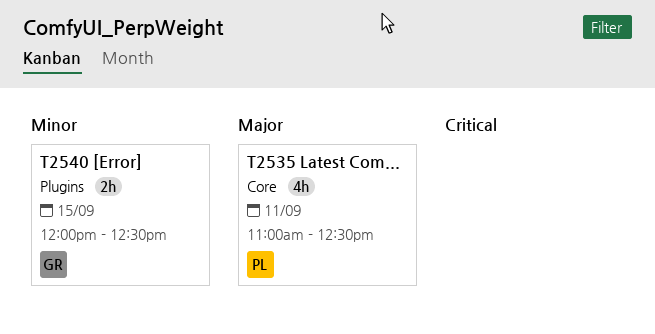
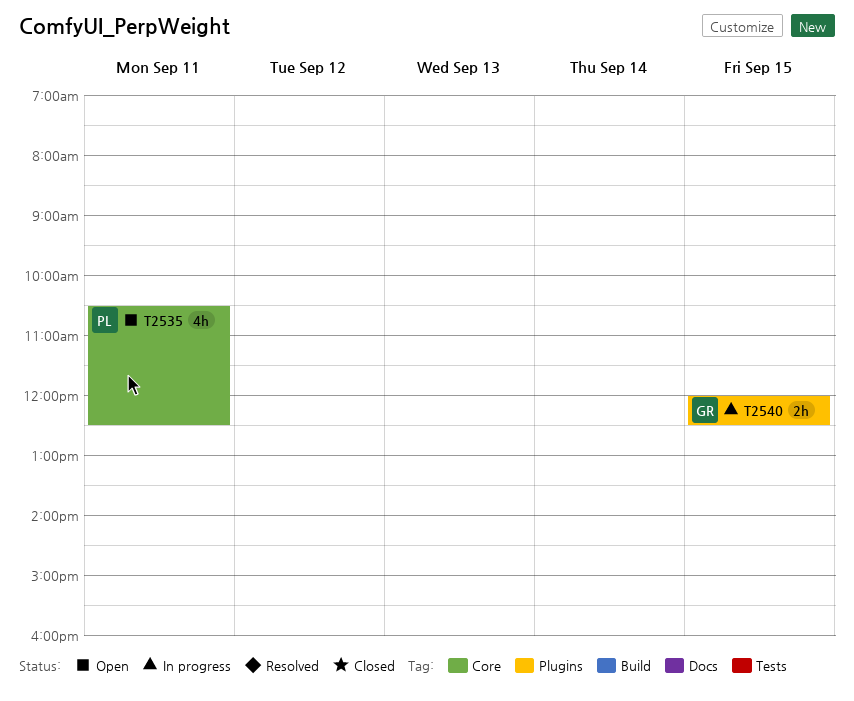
T2535, begins: 11:00 -> 10:30

